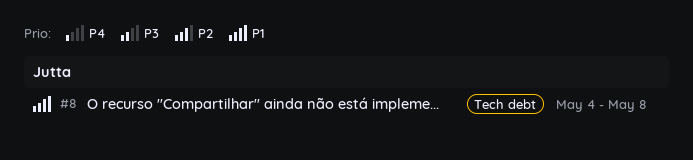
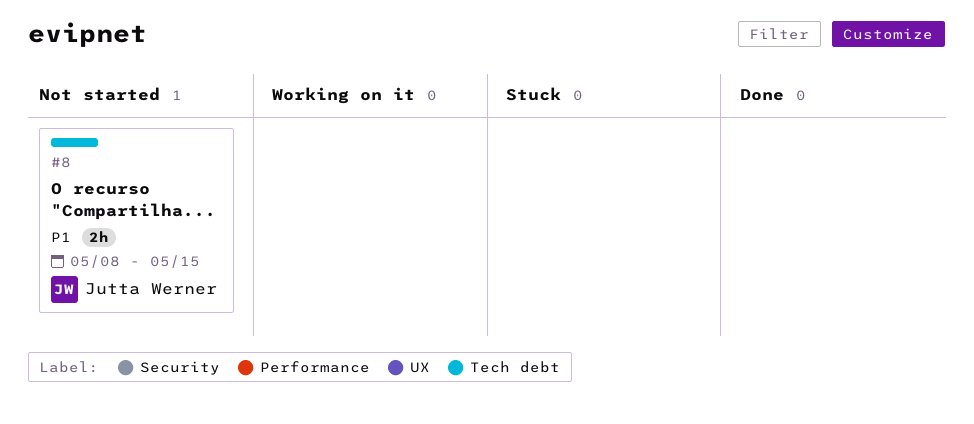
#8, start: May 4 -> May 8
#8, due: May 8 -> May 15

